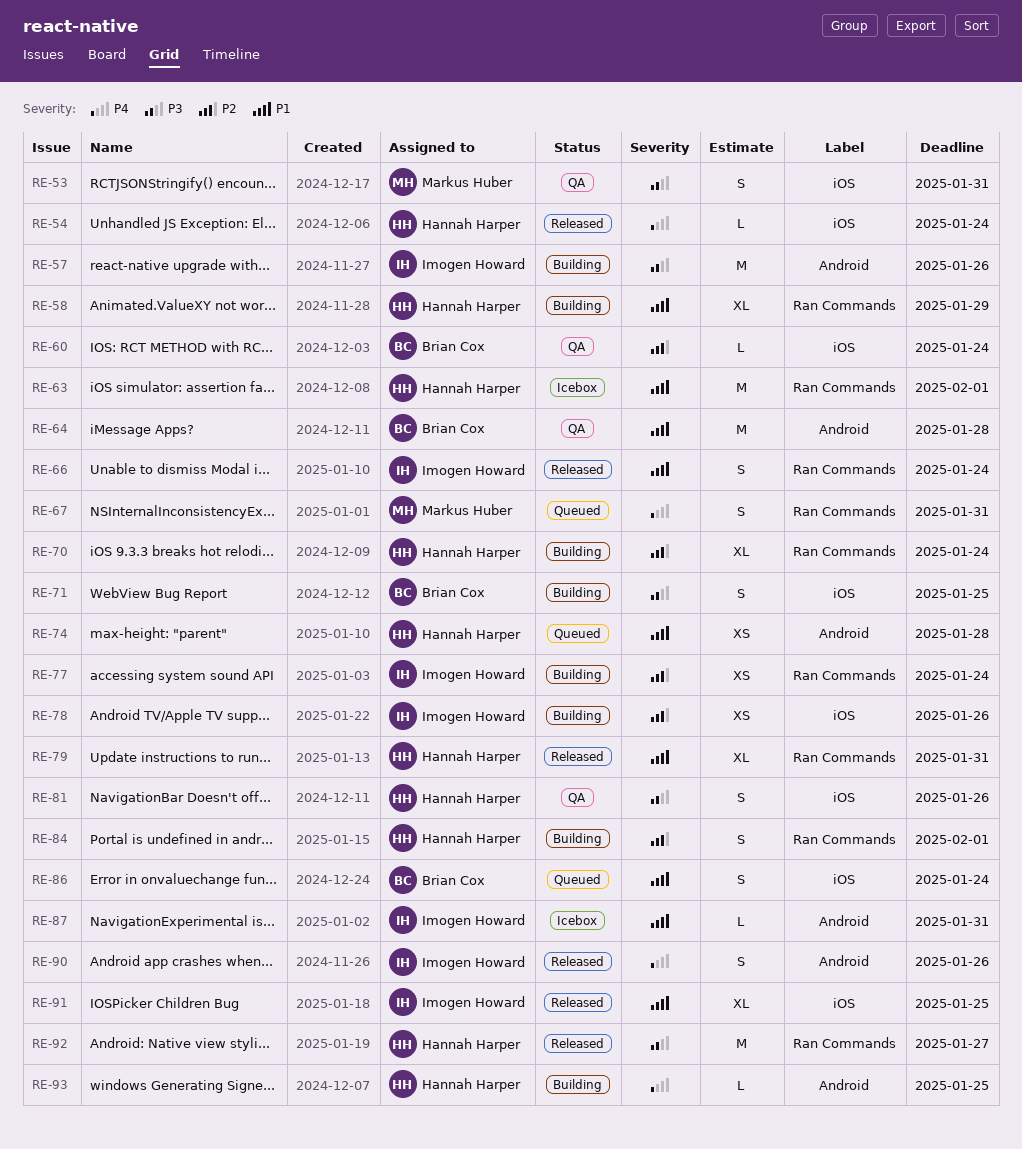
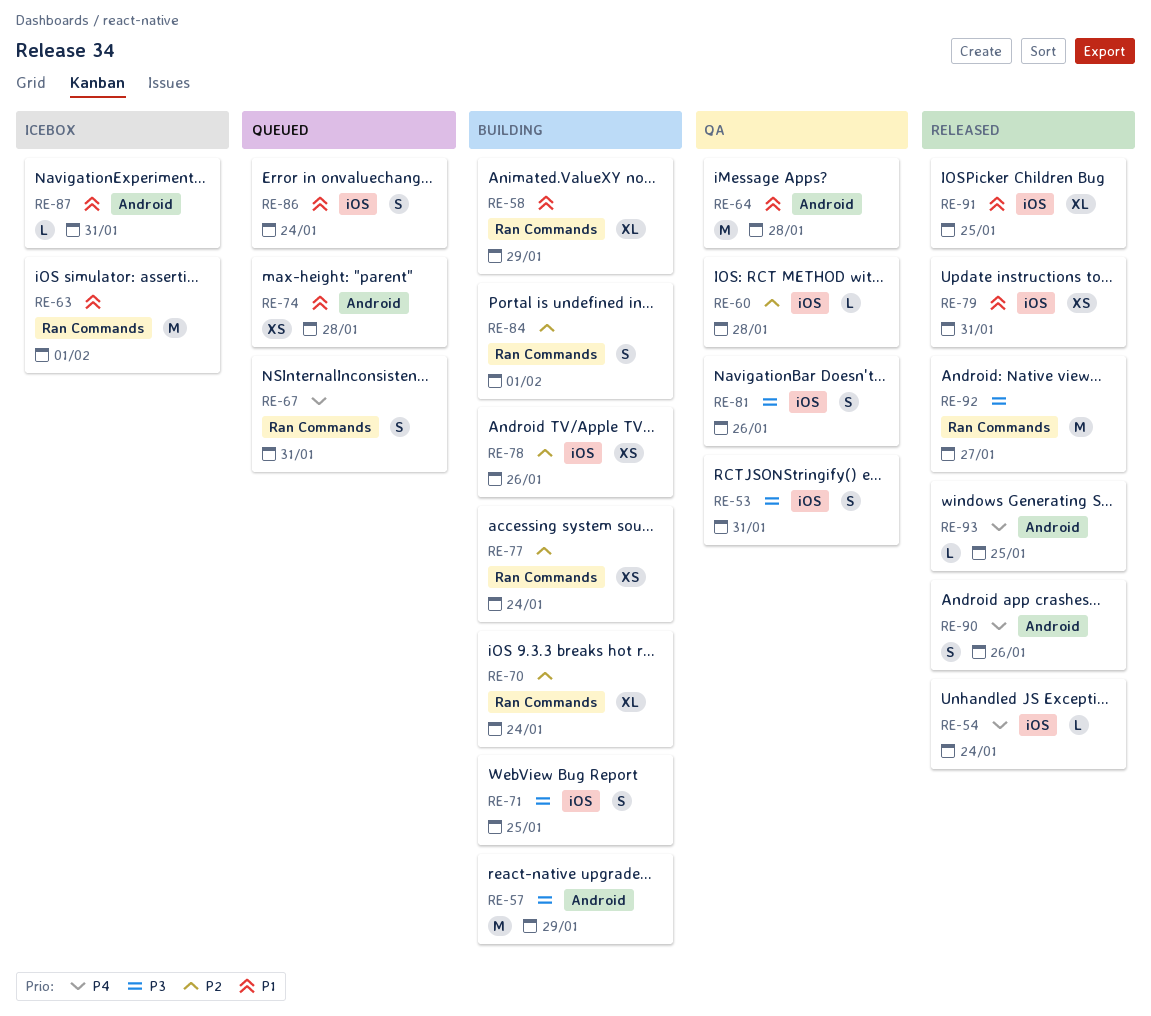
RE-57, due: Jan 26 -> Jan 29
RE-60, due: Jan 24 -> Jan 28
RE-66: present -> none
RE-79, label: Ran Commands -> iOS
RE-79, estimate: XL -> XS
RE-93, status: Building -> Released

